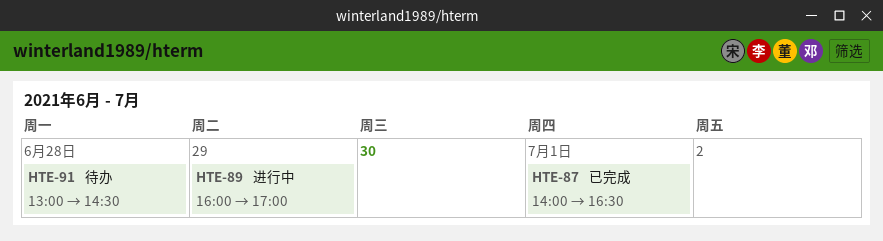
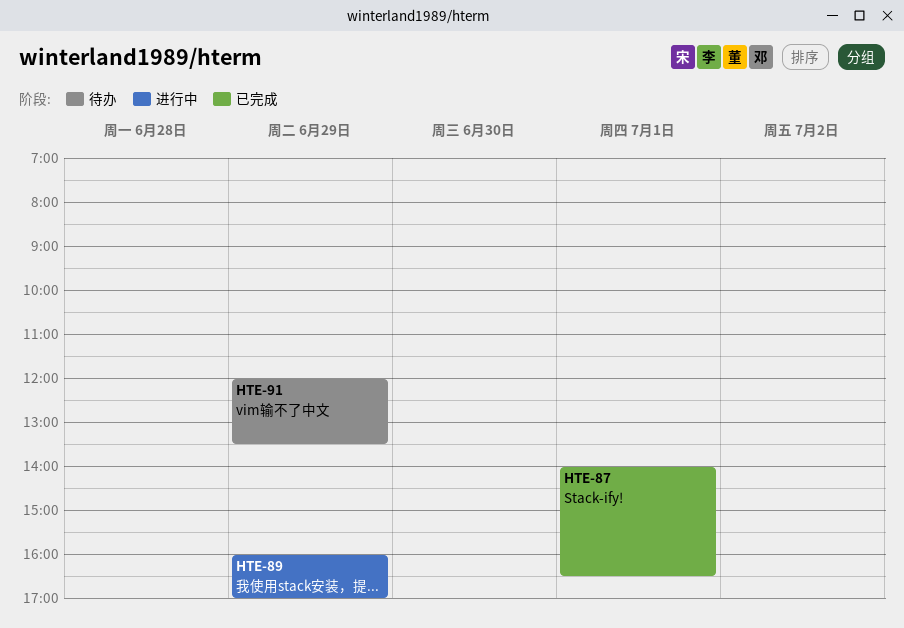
HTE-91, day: Jun 28 -> Jun 29
HTE-91, begins: 13:00 -> 12:00
HTE-91, ends: 14:30 -> 13:30

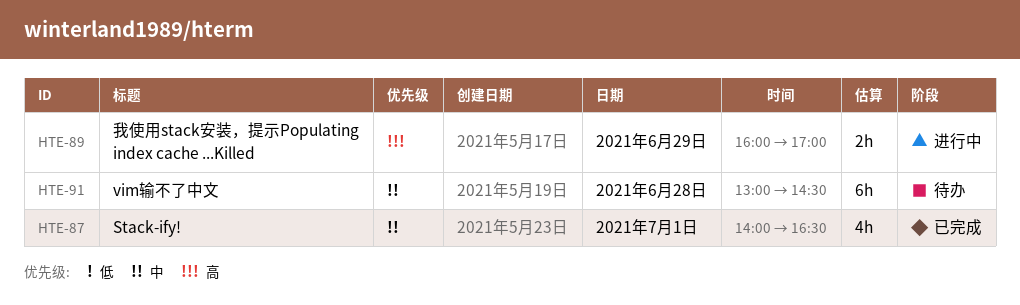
HTE-91, day: Jun 29 -> Jun 28
HTE-91, begins: 12:00 -> 13:00
HTE-91, ends: 13:30 -> 14:30

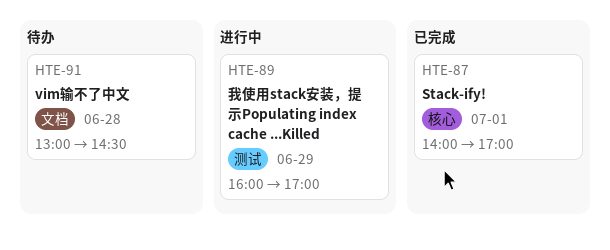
HTE-87, ends: 16:30 -> 17:00

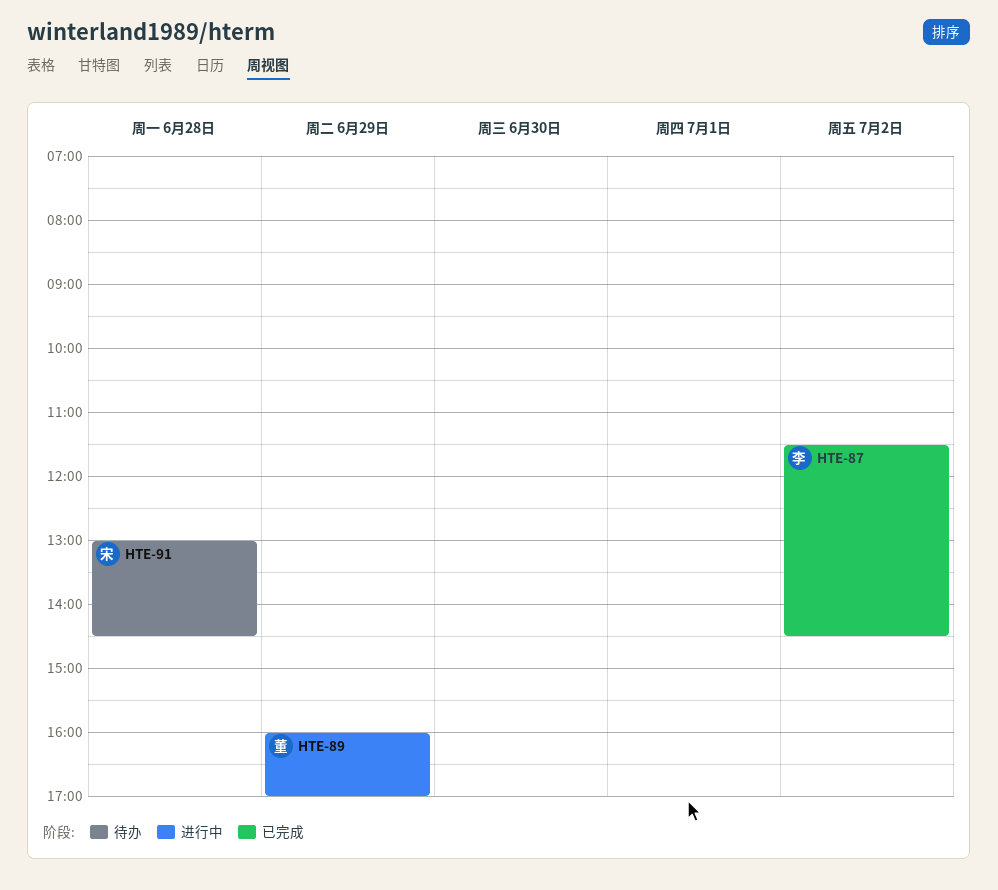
HTE-87, day: Jul 1 -> Jul 2
HTE-87, begins: 14:00 -> 11:30
HTE-87, ends: 17:00 -> 14:30

